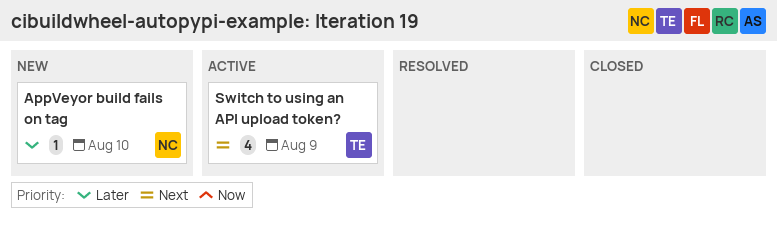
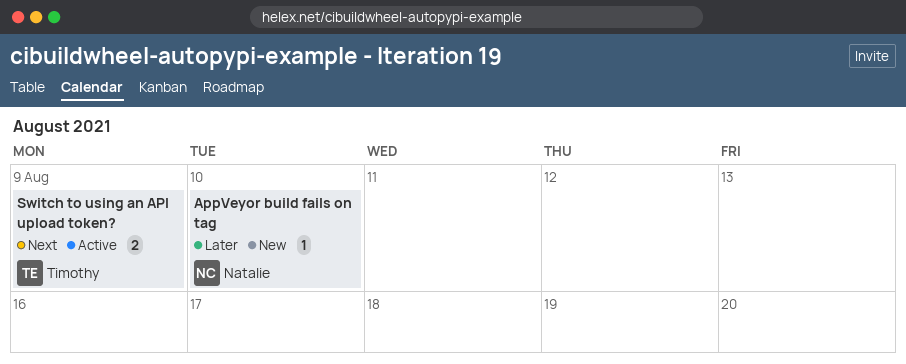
Switch to using an API upload token?, estimate: 4 -> 2

